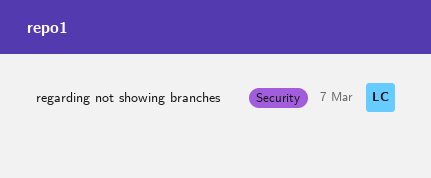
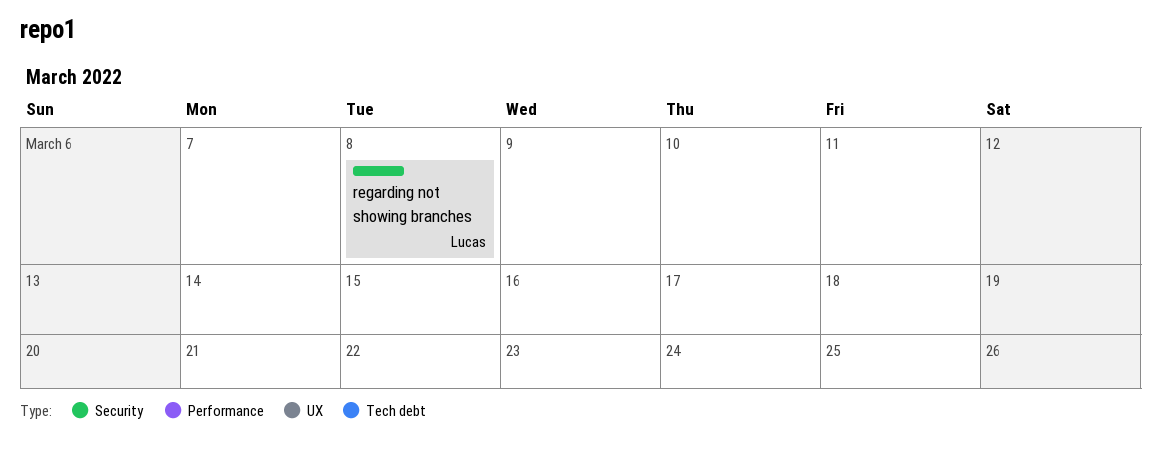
regarding not showing branches, due: Mar 7 -> Mar 8

